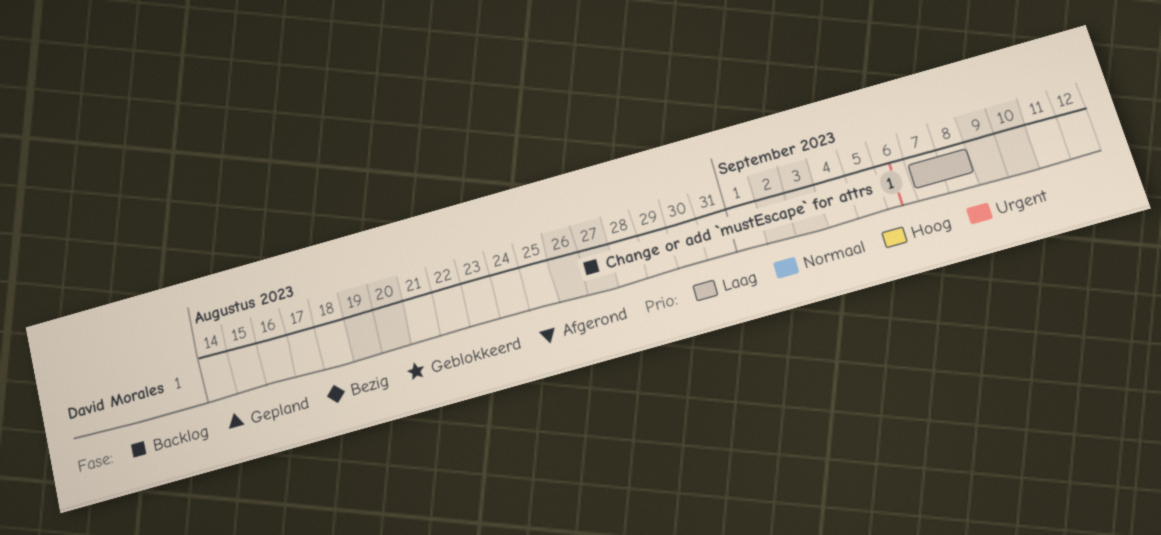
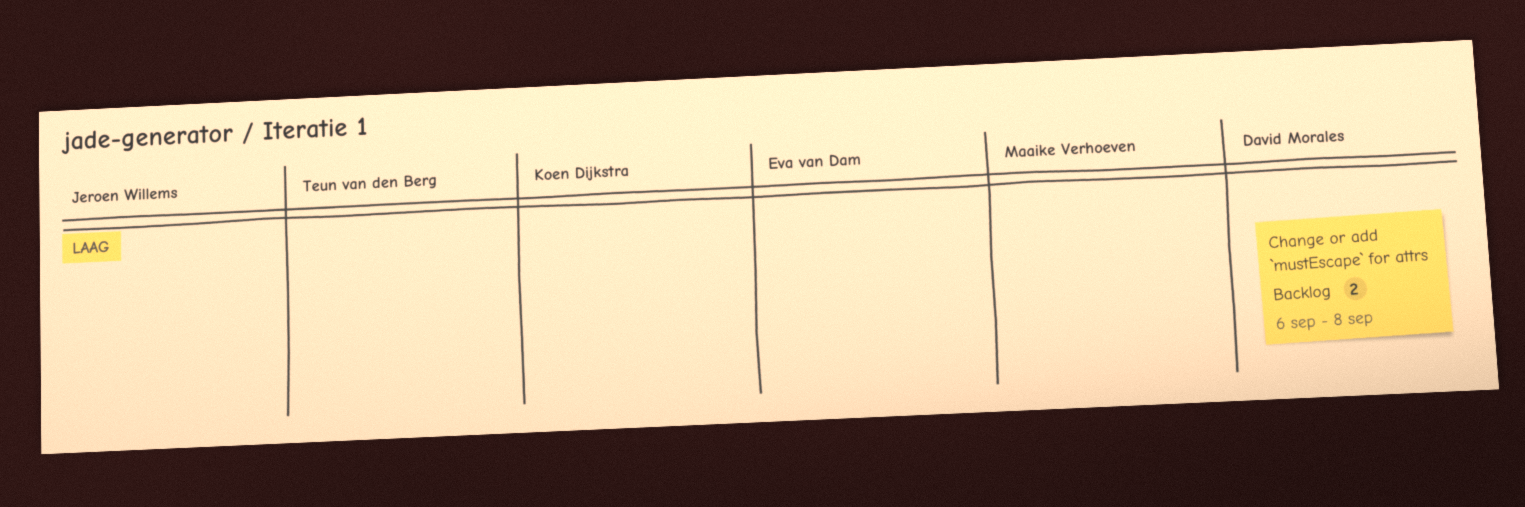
Change or add `mustEscape` for attrs, estimate: 1 -> 2
Change or add `mustEscape` for attrs, start: Sep 7 -> Sep 6

